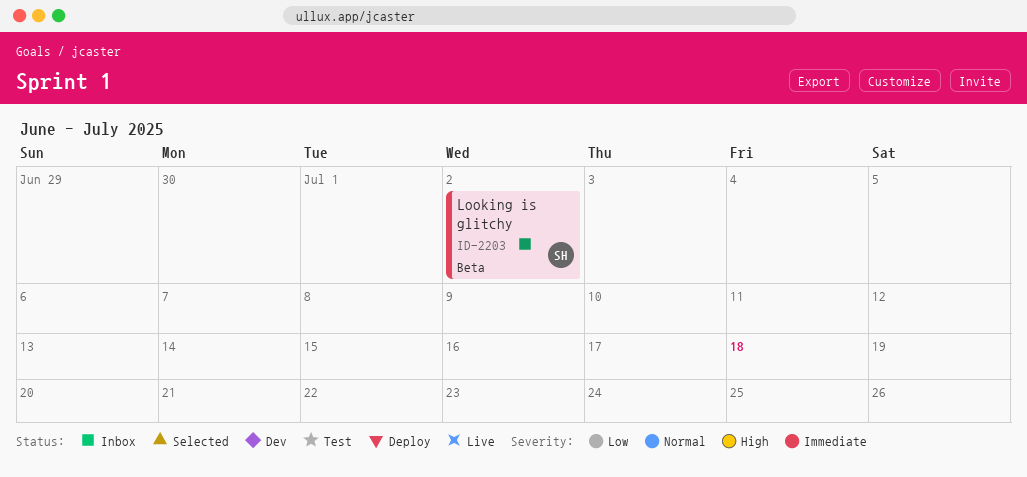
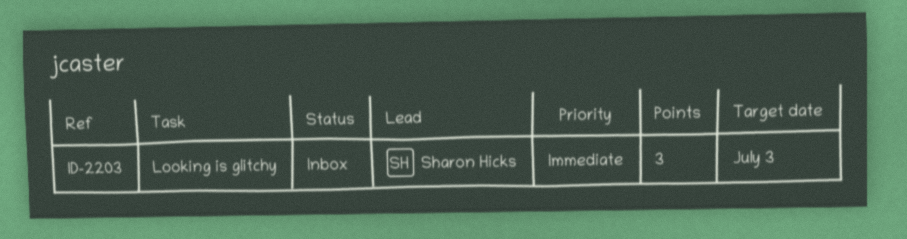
ID-2203, due: Jul 2 -> Jul 3

